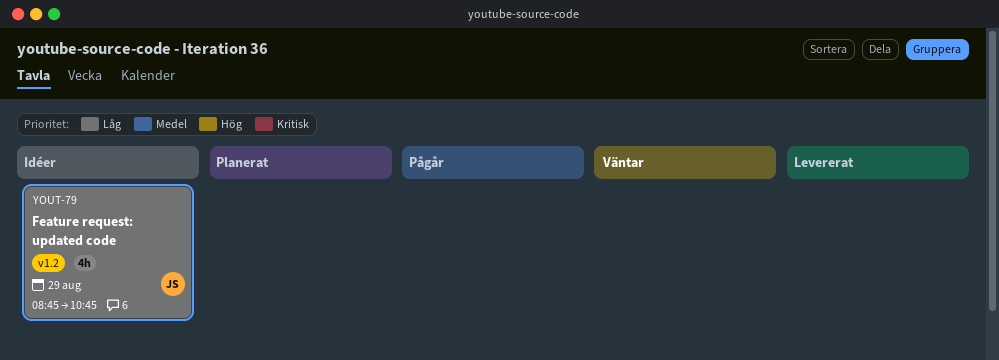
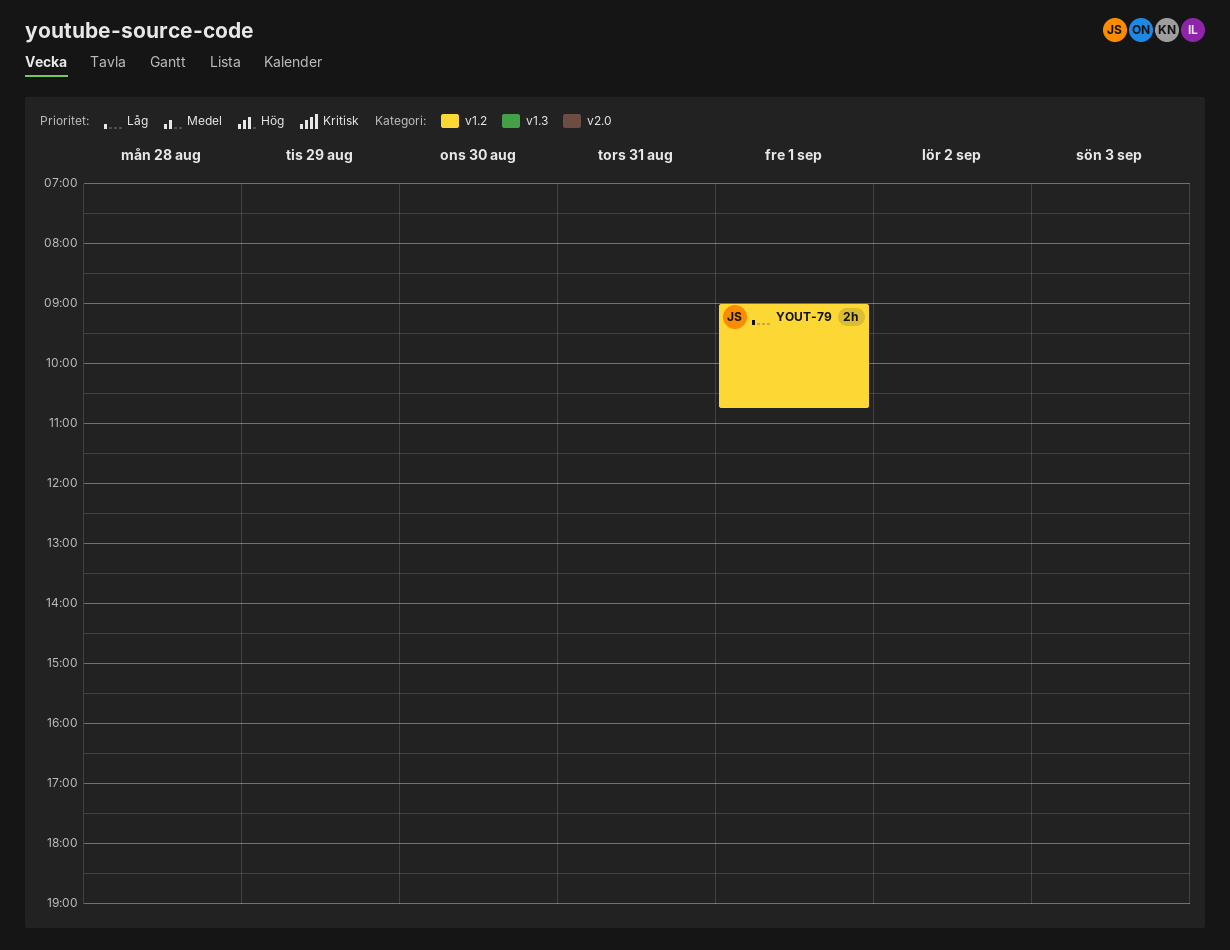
YOUT-79, estimate: 4h -> 2h
YOUT-79, day: Aug 29 -> Sep 1
YOUT-79, begins: 08:45 -> 09:00

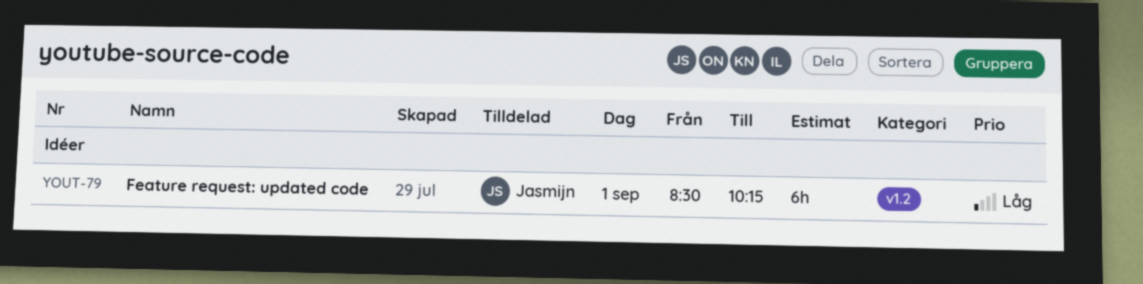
YOUT-79, estimate: 2h -> 6h
YOUT-79, begins: 09:00 -> 08:30
YOUT-79, ends: 10:45 -> 10:15

